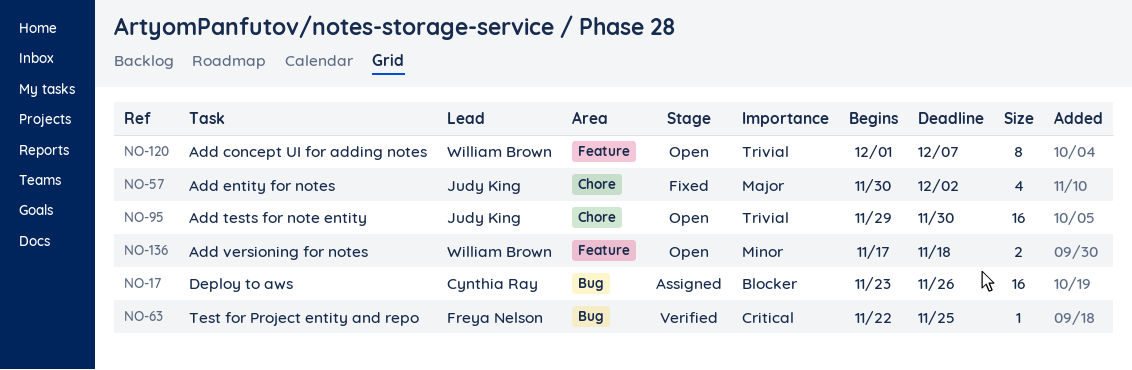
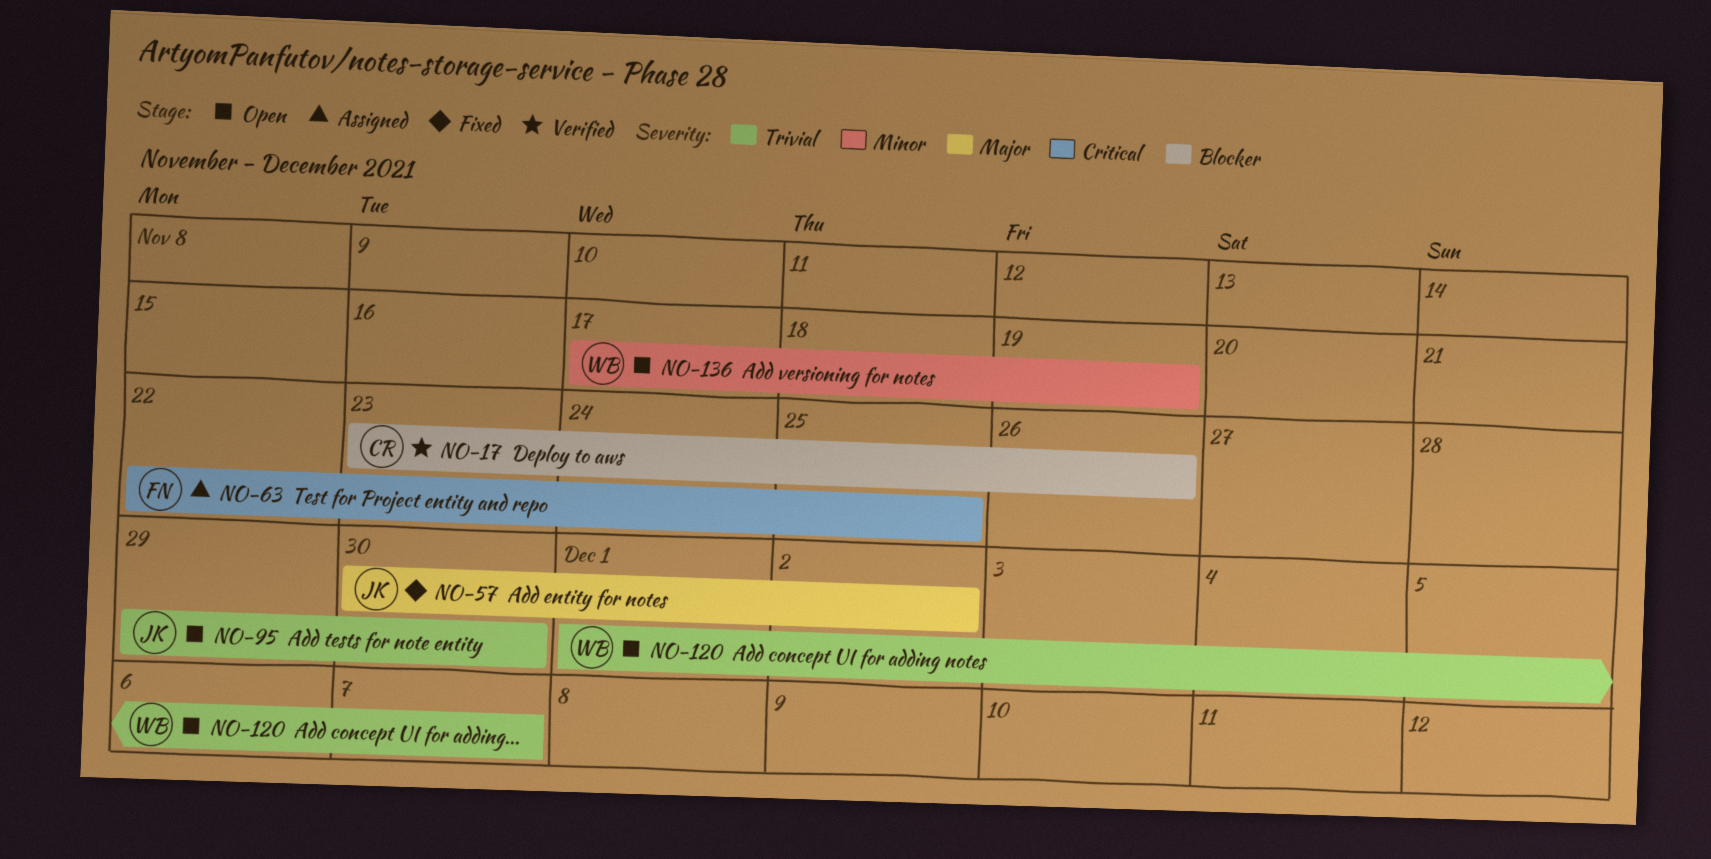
NO-17, status: Assigned -> Verified
NO-63, status: Verified -> Assigned
NO-136, due: Nov 18 -> Nov 19

